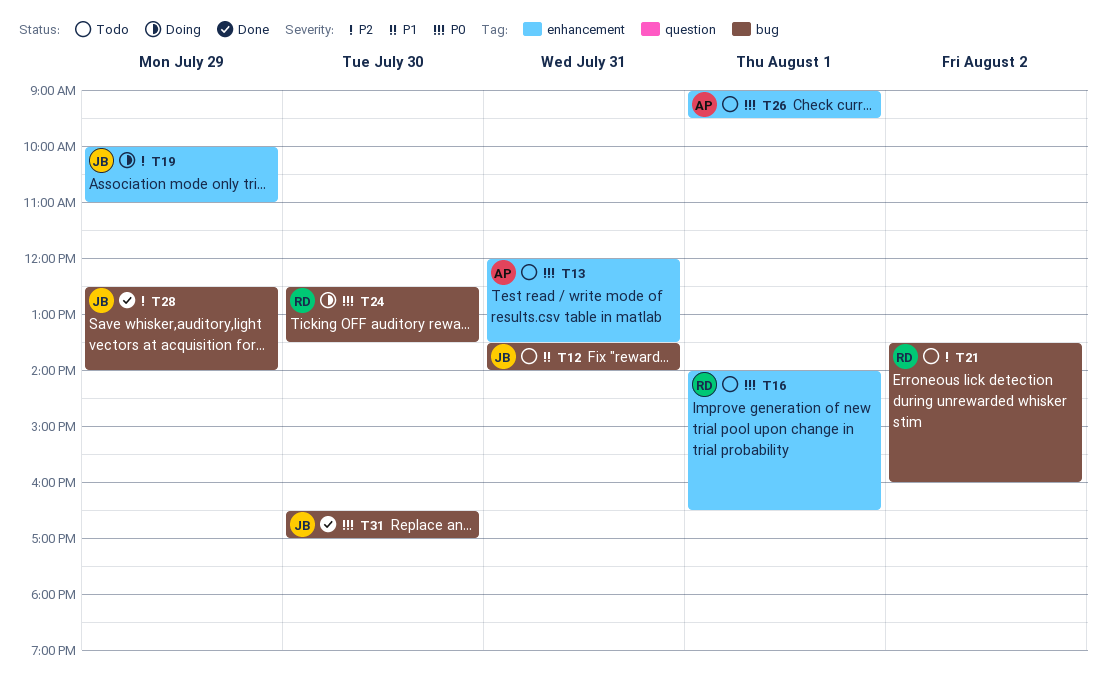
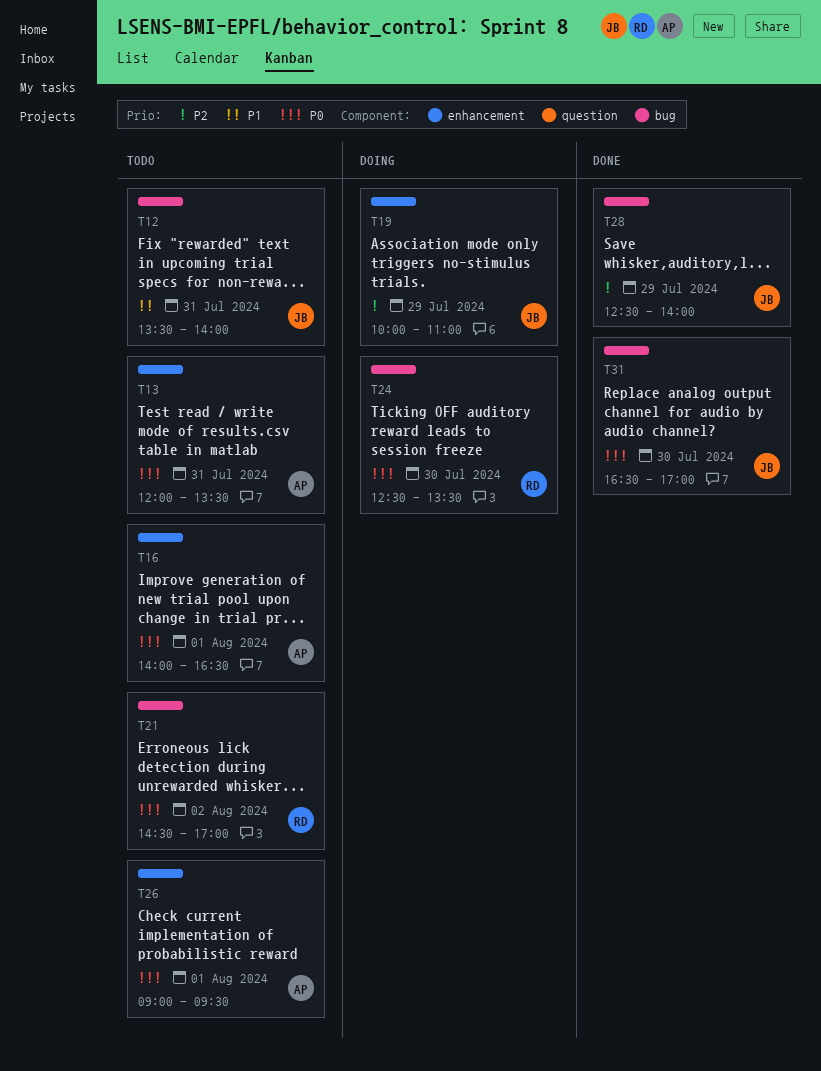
T16, owner: RD -> AP
T21, priority: P2 -> P0
T21, begins: 13:30 -> 14:30
T21, ends: 16:00 -> 17:00

